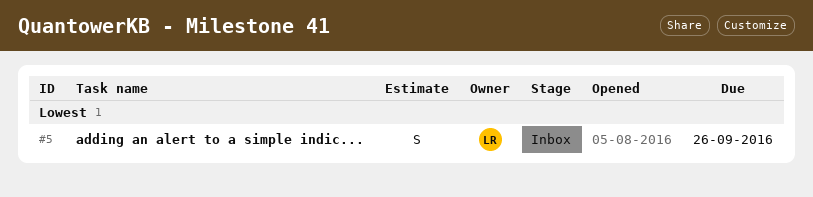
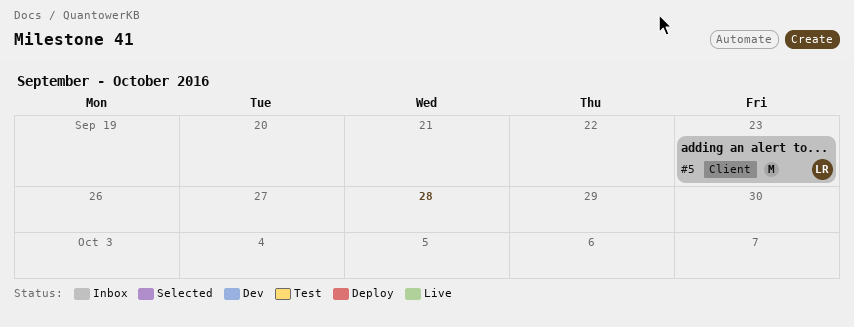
#5, estimate: S -> M
#5, due: Sep 26 -> Sep 23

